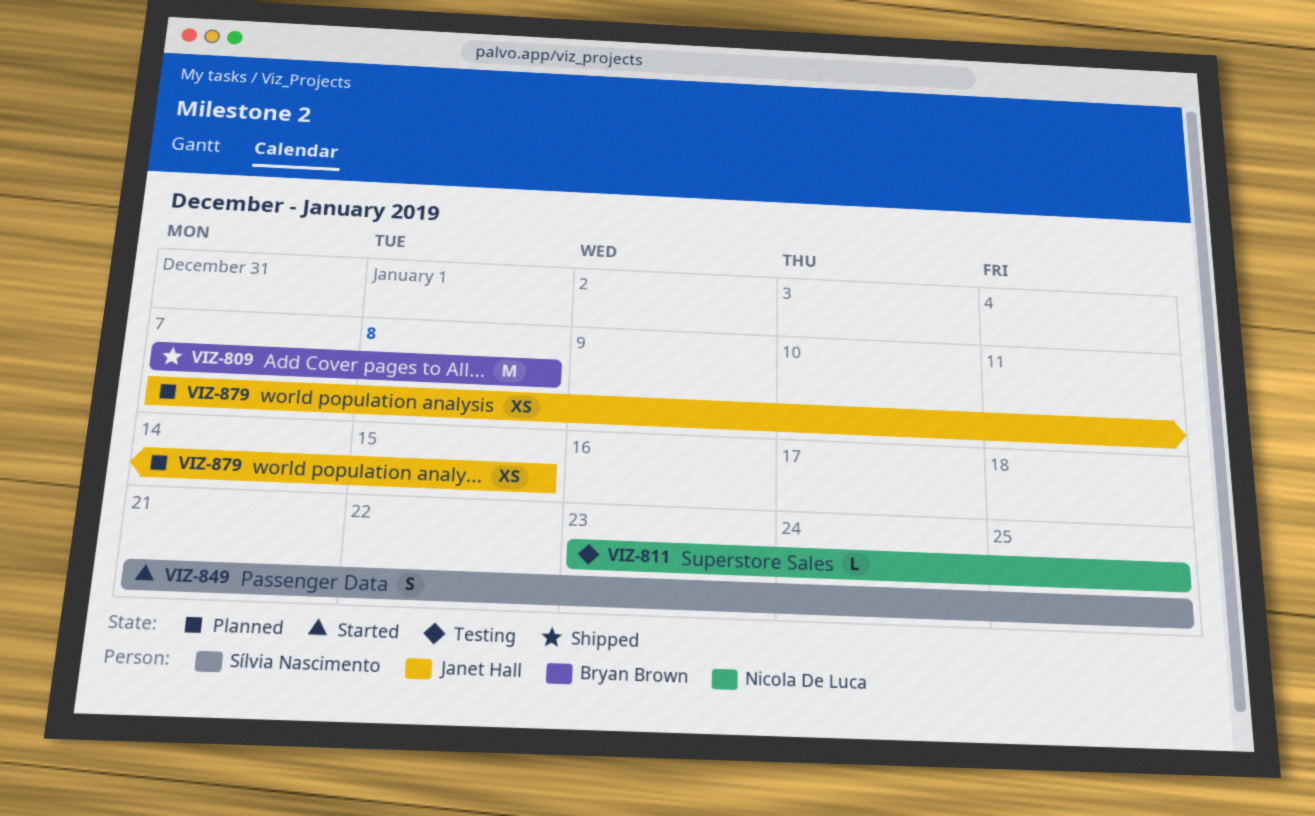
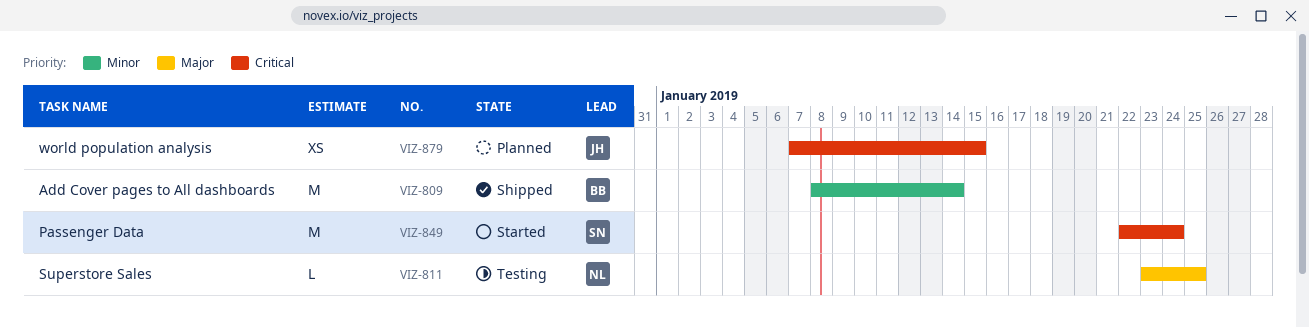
VIZ-809, start: Jan 7 -> Jan 8
VIZ-809, due: Jan 8 -> Jan 14
VIZ-849, estimate: S -> M
VIZ-849, start: Jan 21 -> Jan 22
VIZ-849, due: Jan 25 -> Jan 24

